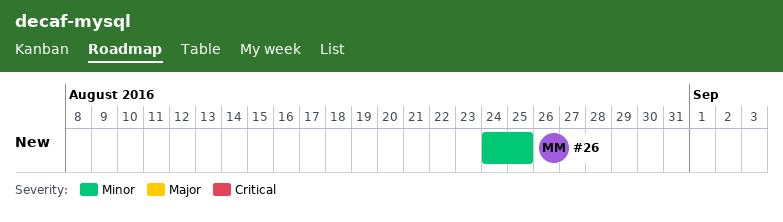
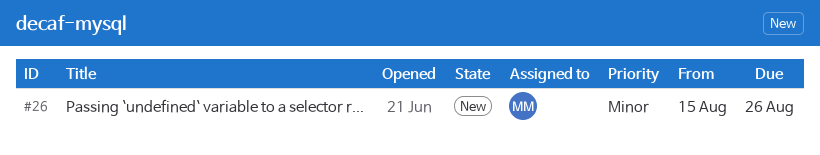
#26, start: Aug 24 -> Aug 15
#26, due: Aug 25 -> Aug 26

